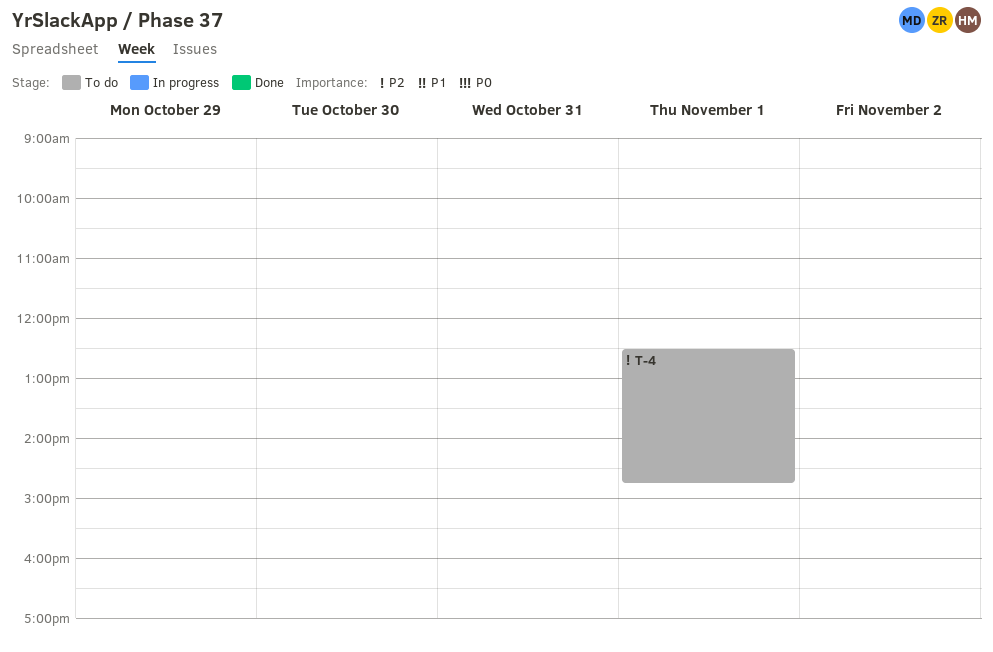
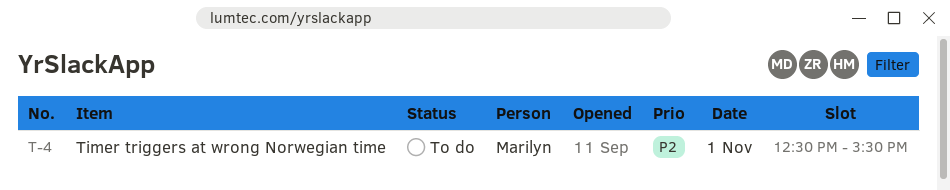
T-4, ends: 14:45 -> 15:30

